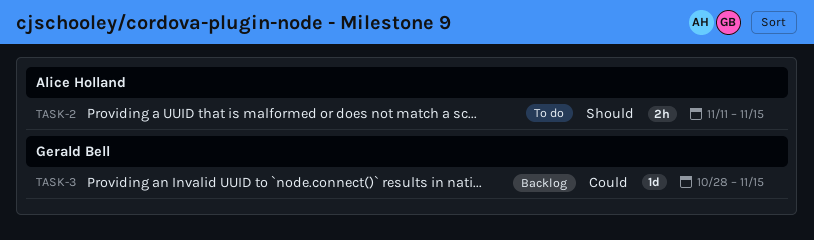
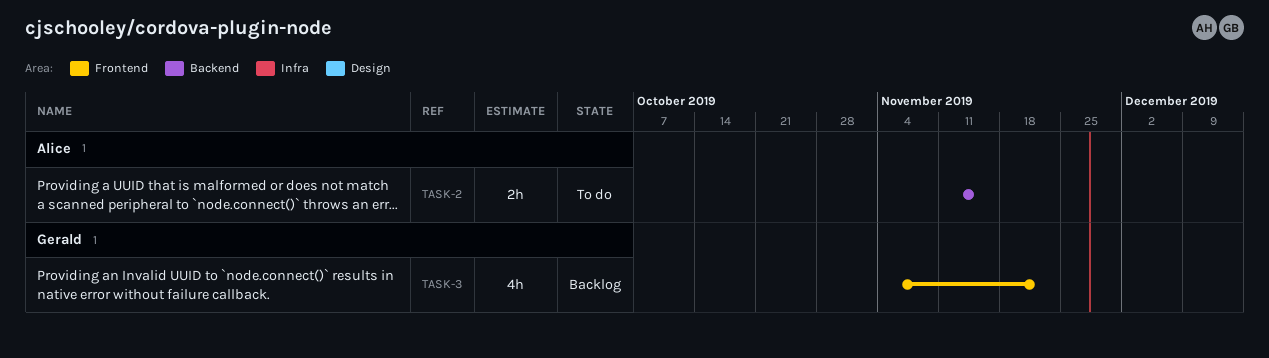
TASK-3, estimate: 1d -> 4h
TASK-3, start: Oct 28 -> Nov 4
TASK-3, due: Nov 15 -> Nov 22

